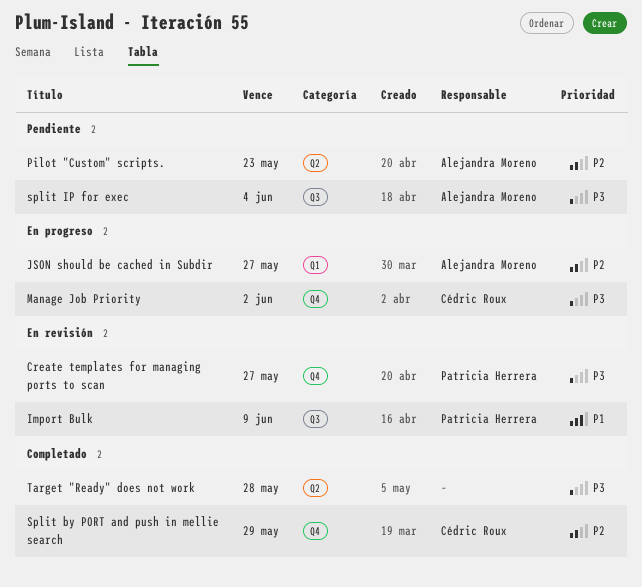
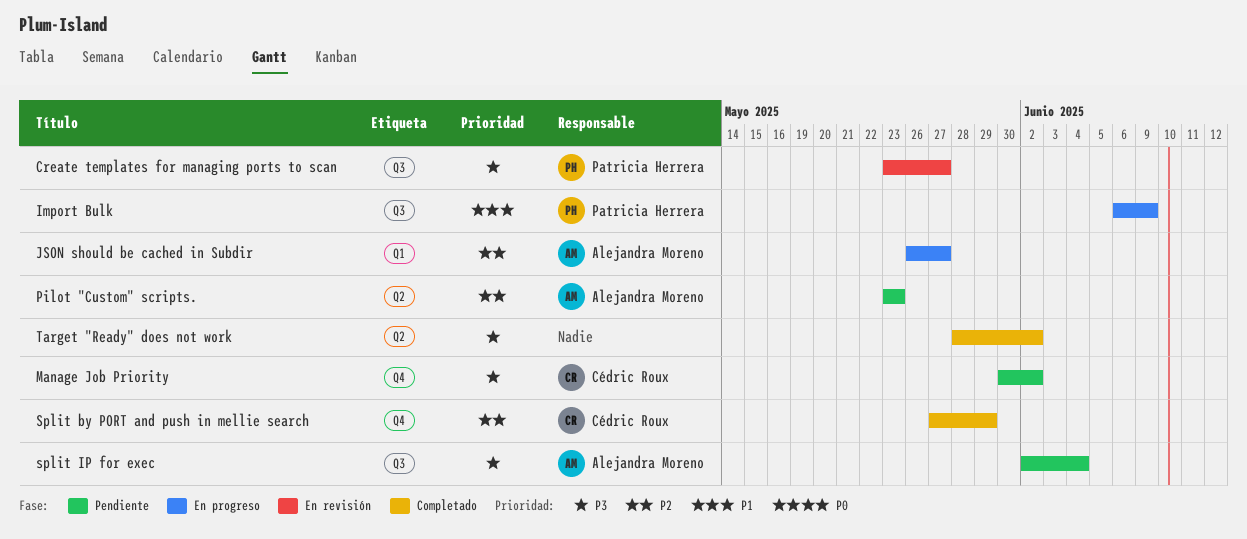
Create templates for managing ports to scan, label: Q4 -> Q3
Import Bulk, status: En revisión -> En progreso
Manage Job Priority, status: En progreso -> Pendiente
Target "Ready" does not work, due: May 28 -> Jun 2

